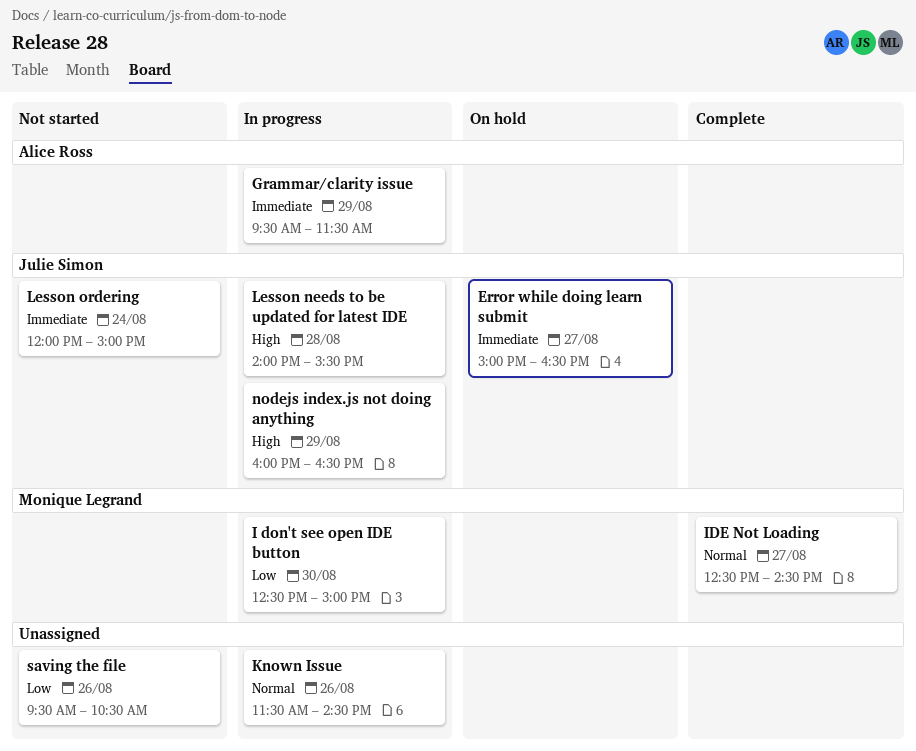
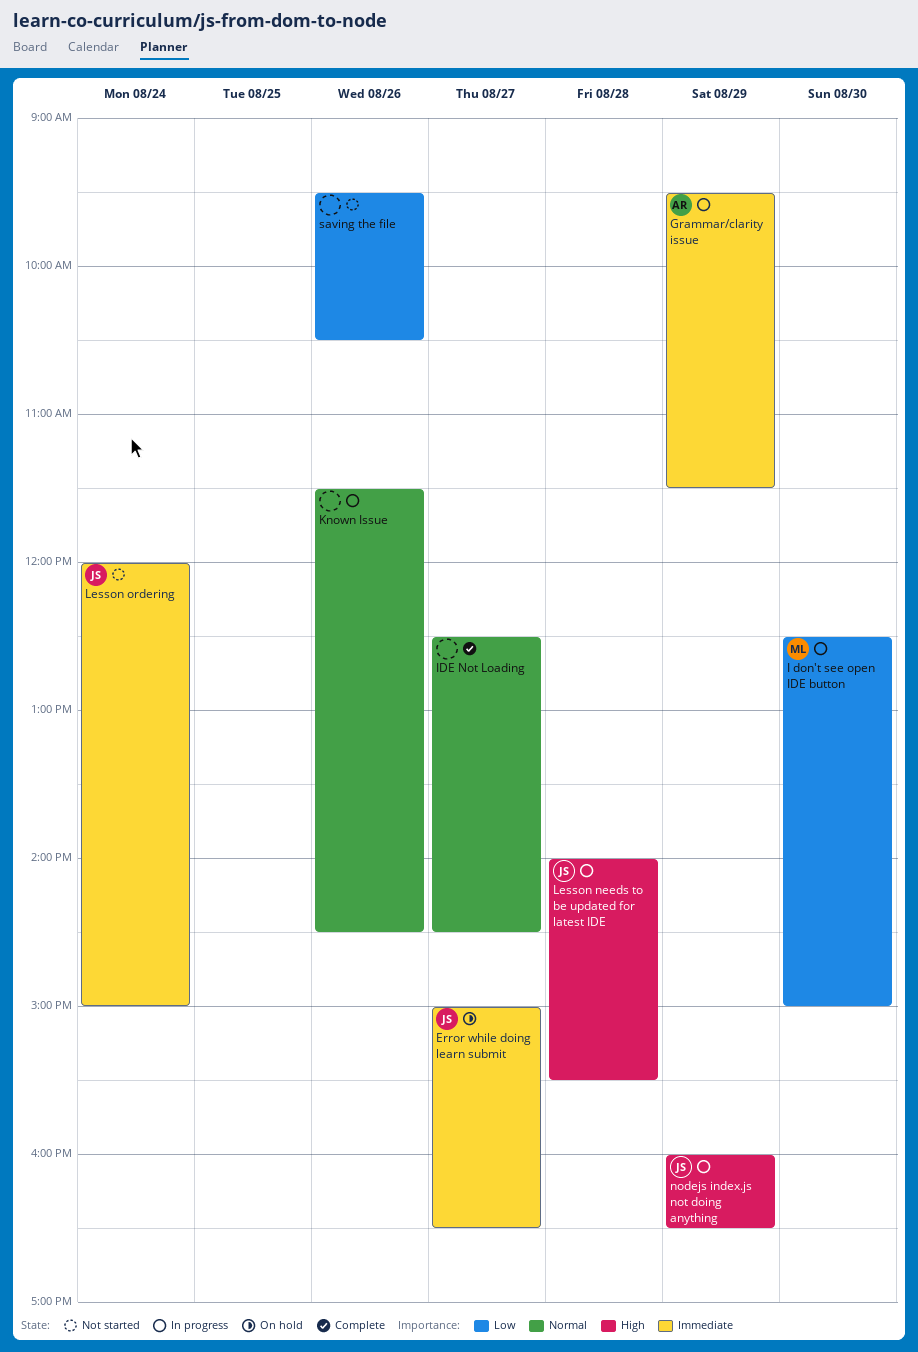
IDE Not Loading, owner: Monique Legrand -> none

